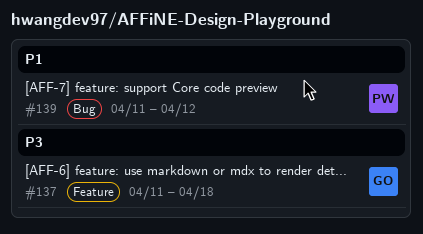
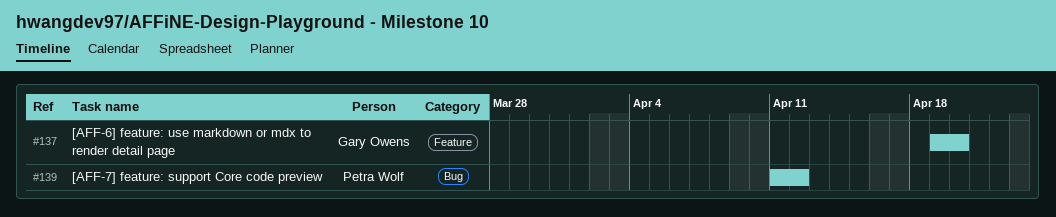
#137, start: Apr 11 -> Apr 19
#137, due: Apr 18 -> Apr 20

